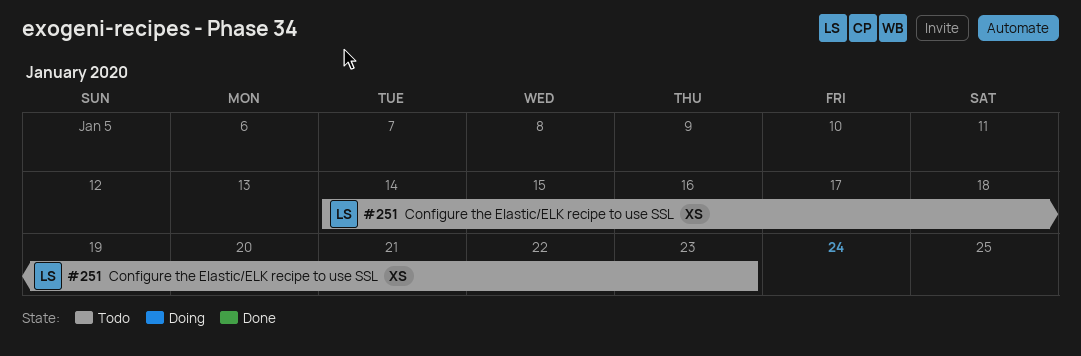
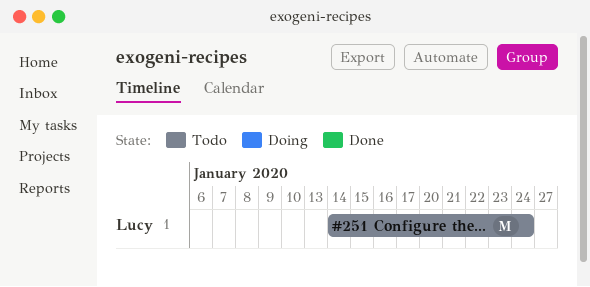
#251, estimate: XS -> M
#251, due: Jan 23 -> Jan 24

